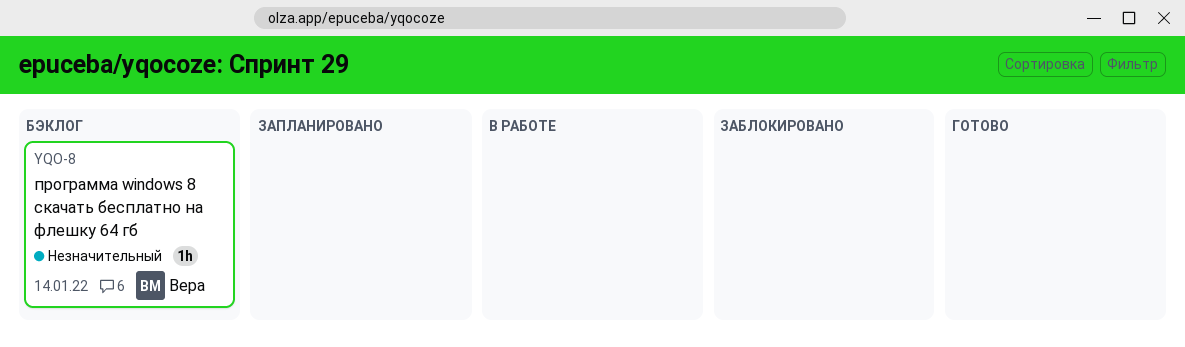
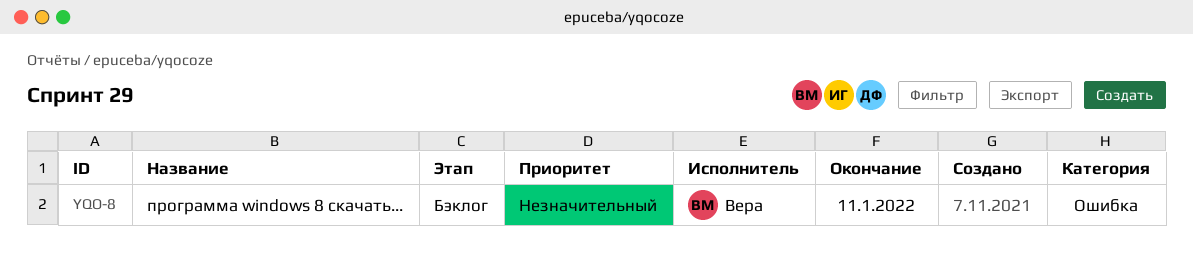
YQO-8, due: Jan 14 -> Jan 11

